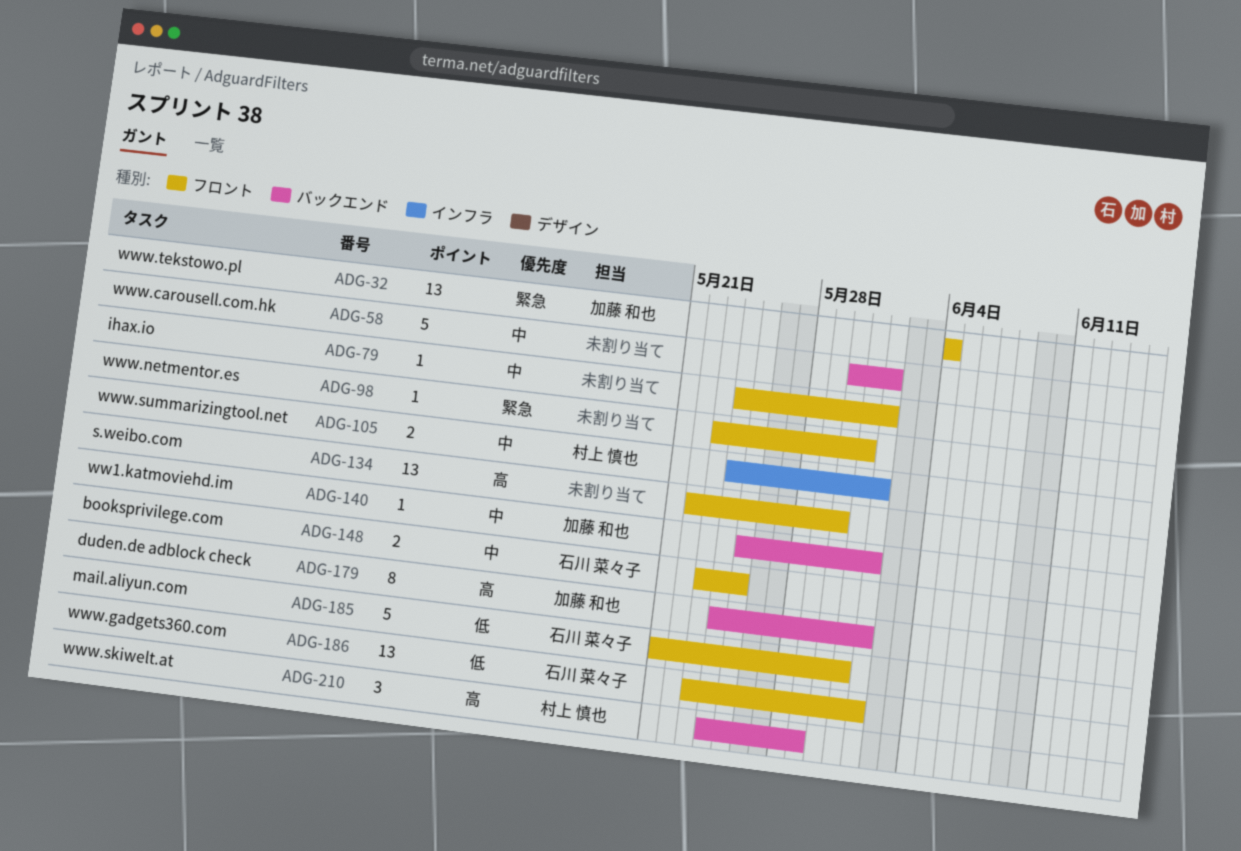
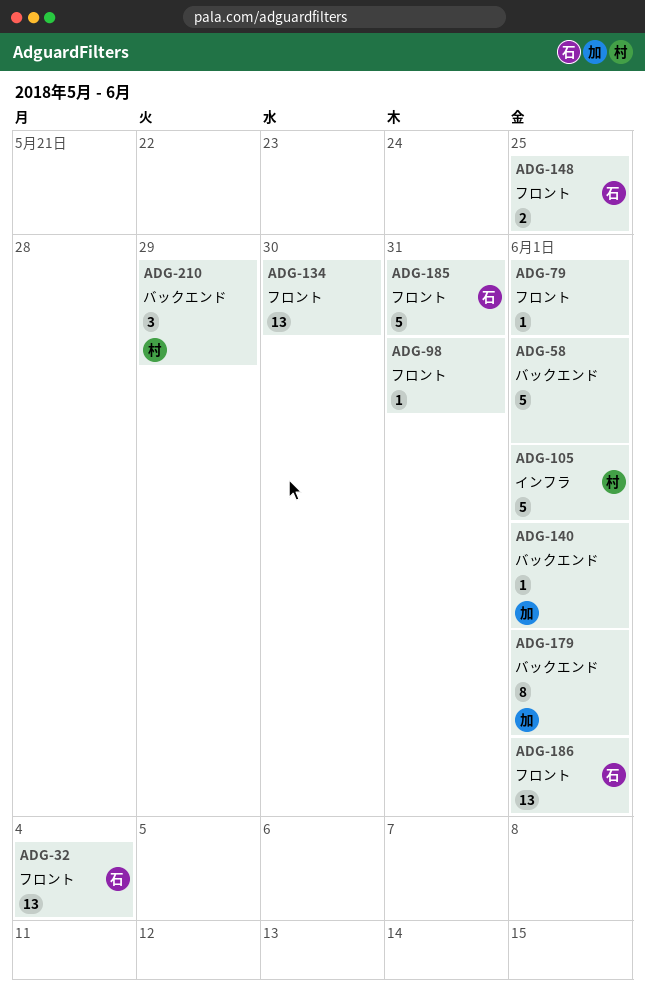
ADG-32, owner: 加藤 和也 -> 石川 菜々子
ADG-105, estimate: 2 -> 5

